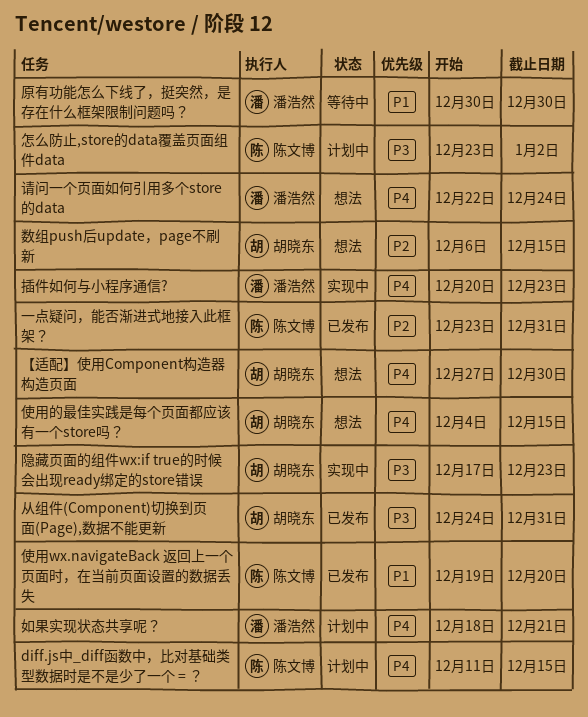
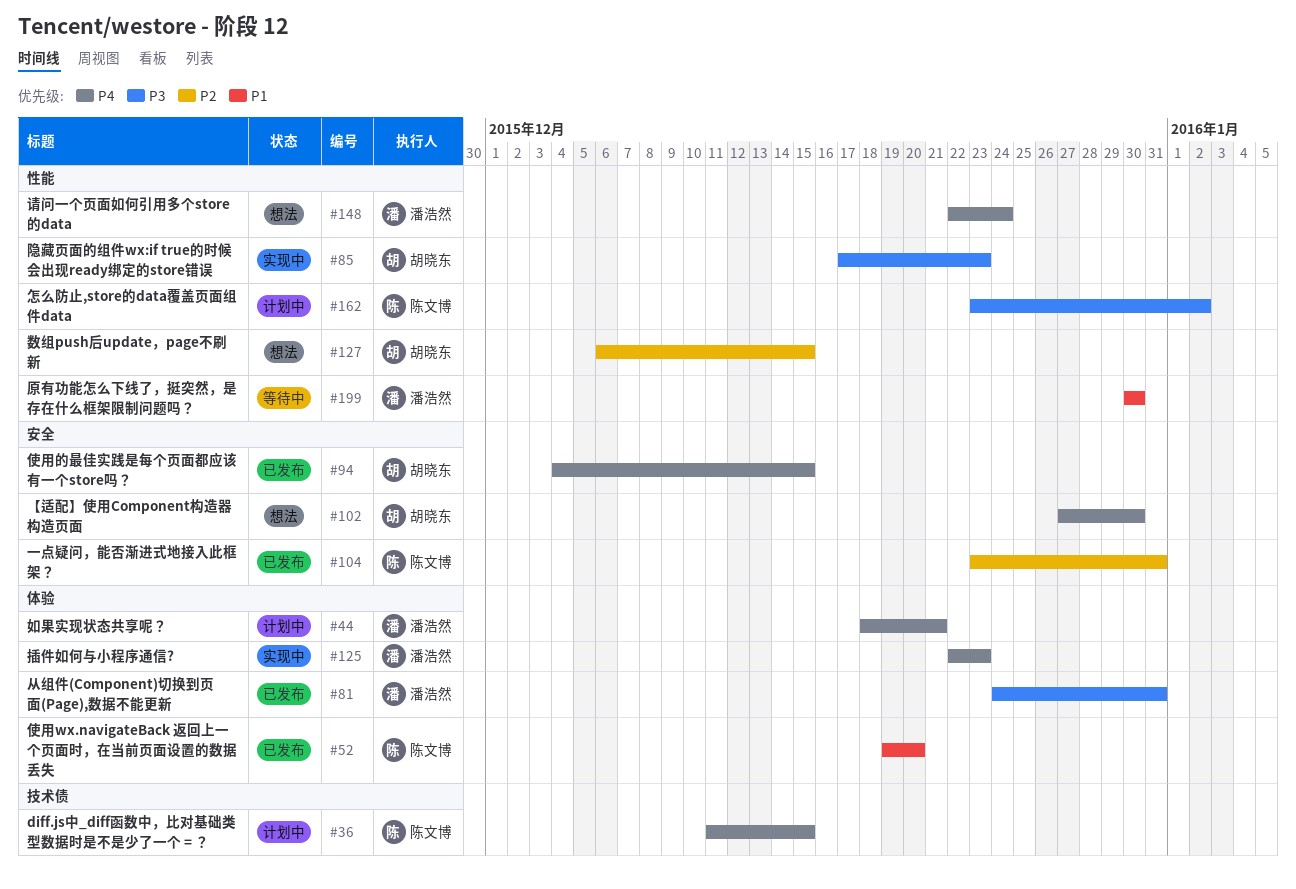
从组件(Component)切换到页面(Page),数据不能更新, owner: 胡晓东 -> 潘浩然
使用的最佳实践是每个页面都应该有一个store吗？, status: 想法 -> 已发布
插件如何与小程序通信?, start: Dec 20 -> Dec 22

